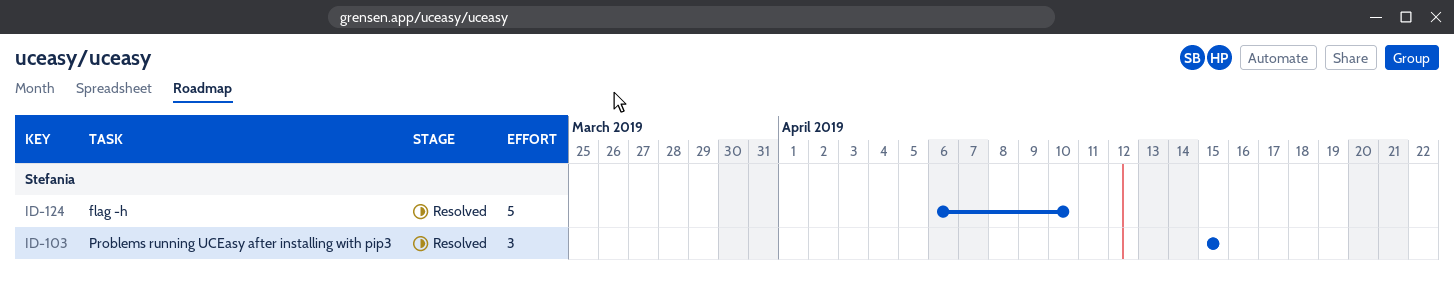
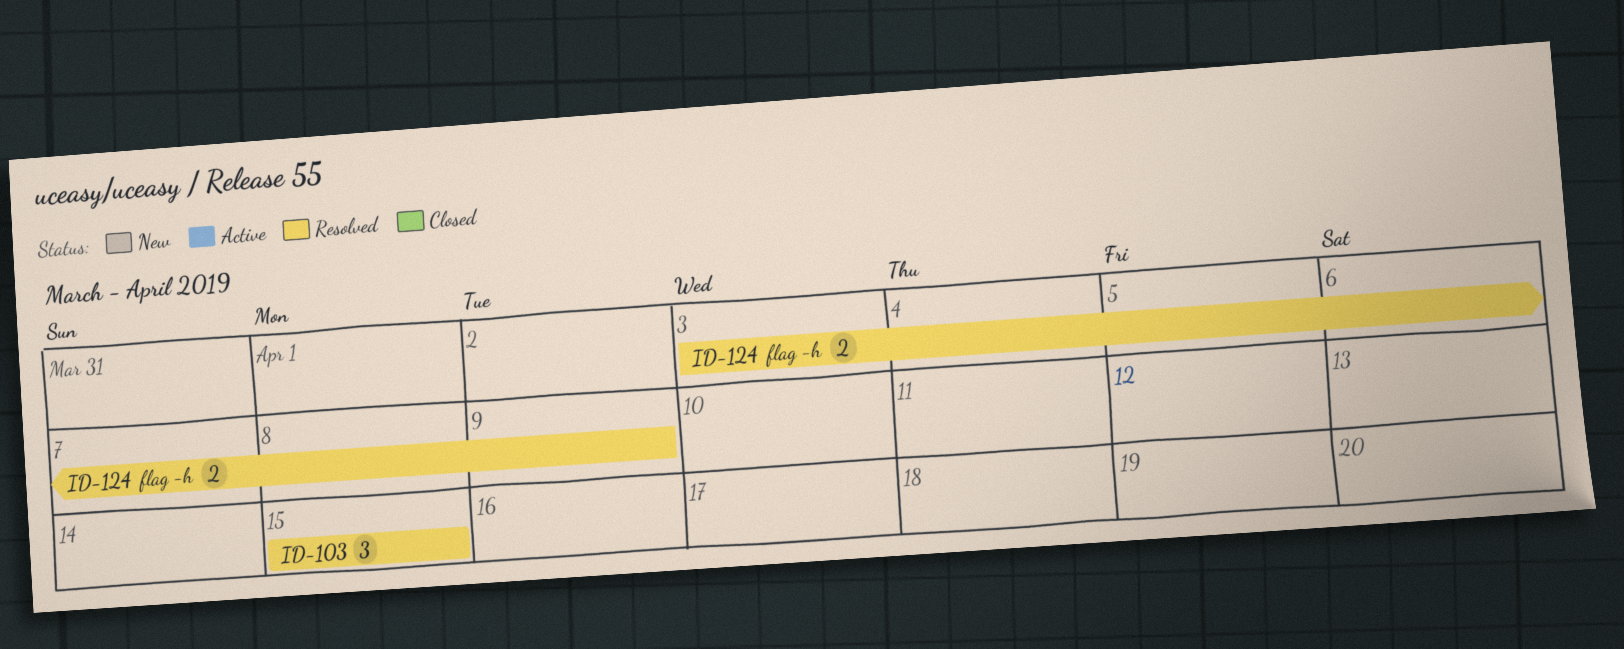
ID-124, estimate: 5 -> 2
ID-124, start: Apr 6 -> Apr 3
ID-124, due: Apr 10 -> Apr 9

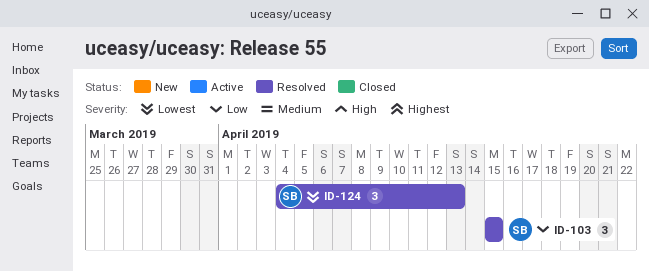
ID-124, estimate: 2 -> 3
ID-124, start: Apr 3 -> Apr 4
ID-124, due: Apr 9 -> Apr 13

